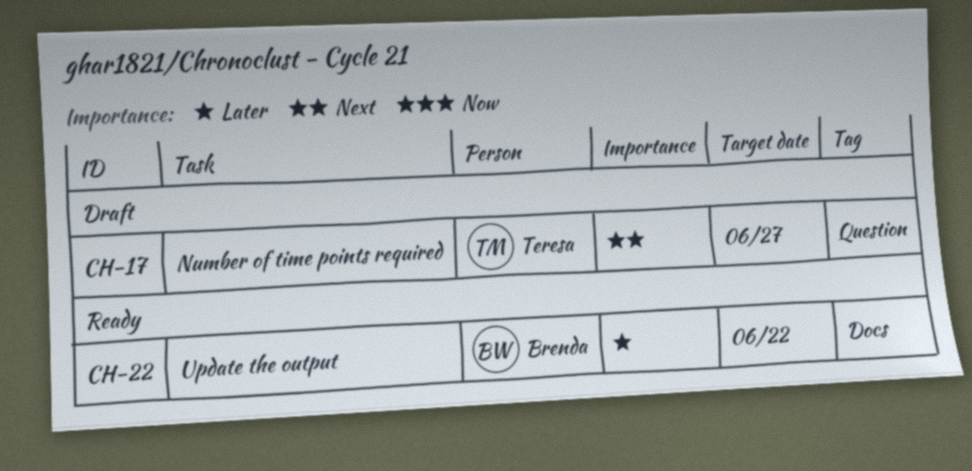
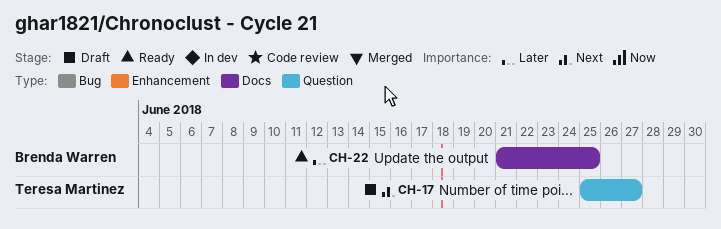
CH-22, due: Jun 22 -> Jun 25

